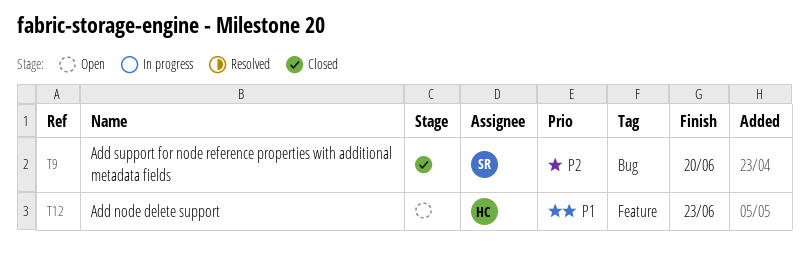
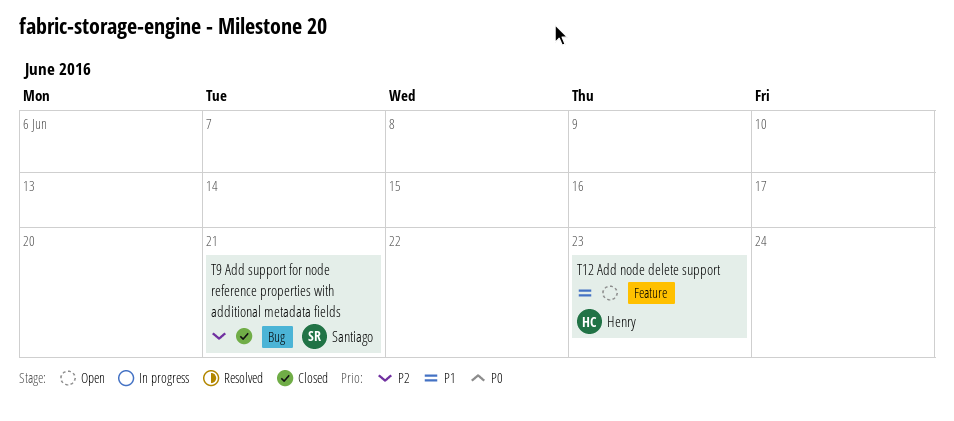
T9, due: Jun 20 -> Jun 21

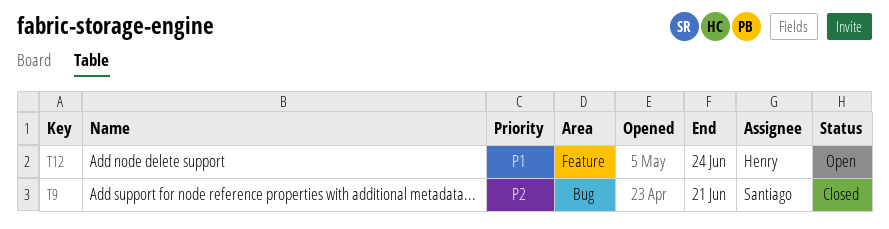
T12, due: Jun 23 -> Jun 24

